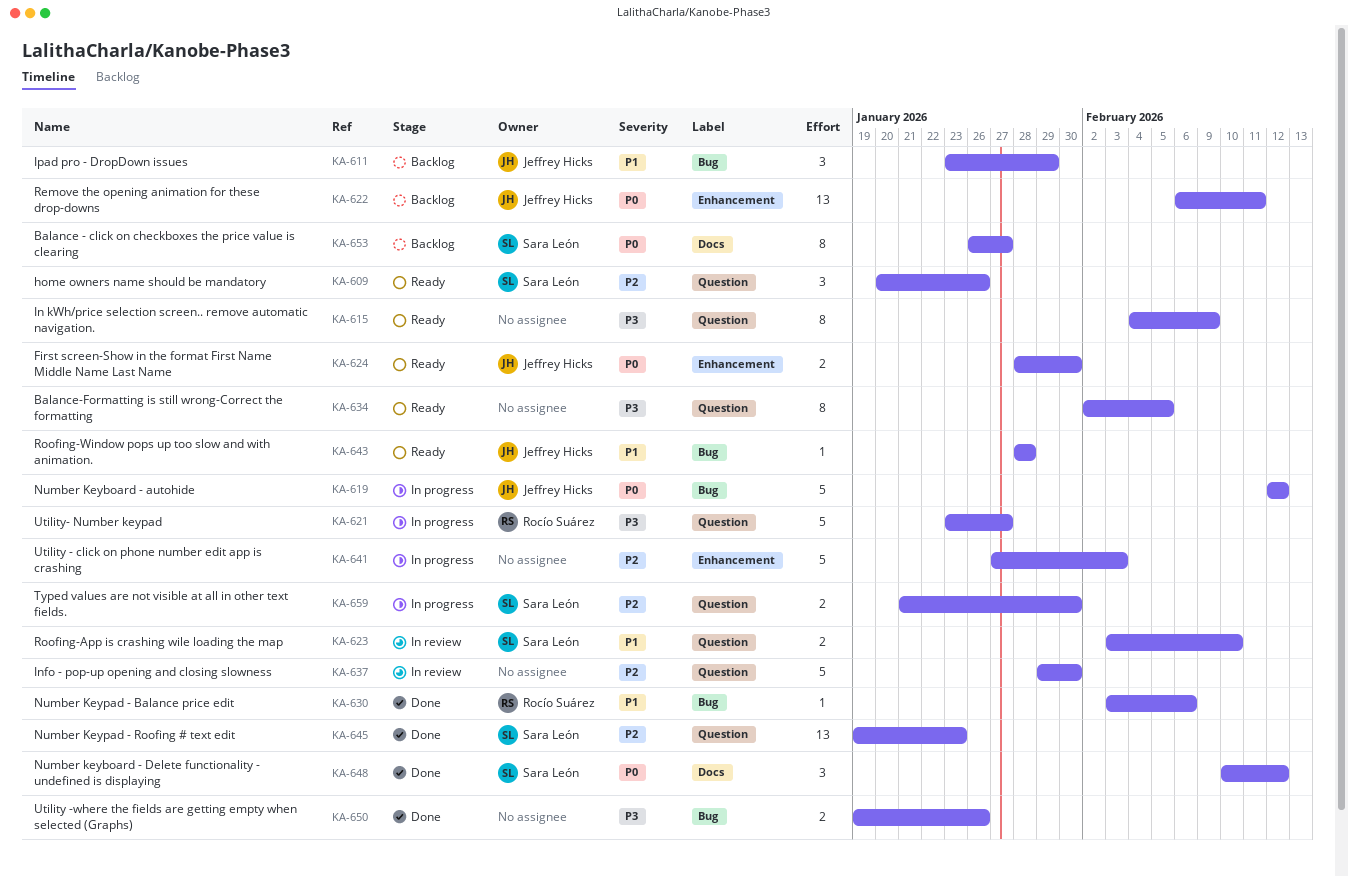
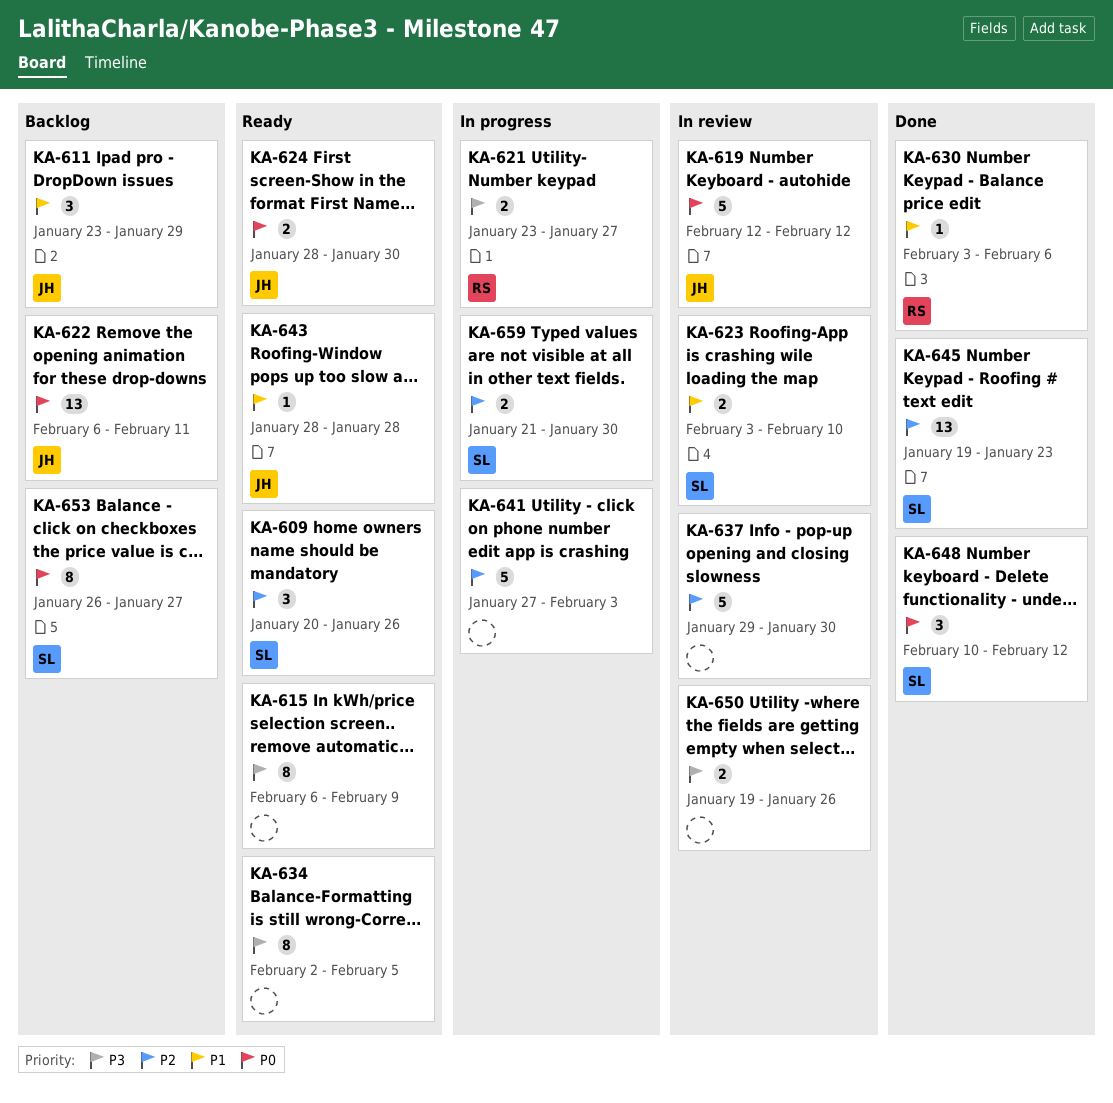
KA-615, start: Feb 4 -> Feb 6
KA-619, status: In progress -> In review
KA-621, estimate: 5 -> 2
KA-650, status: Done -> In review

